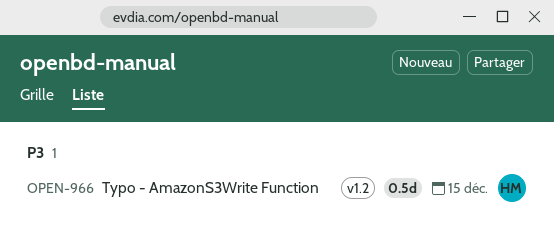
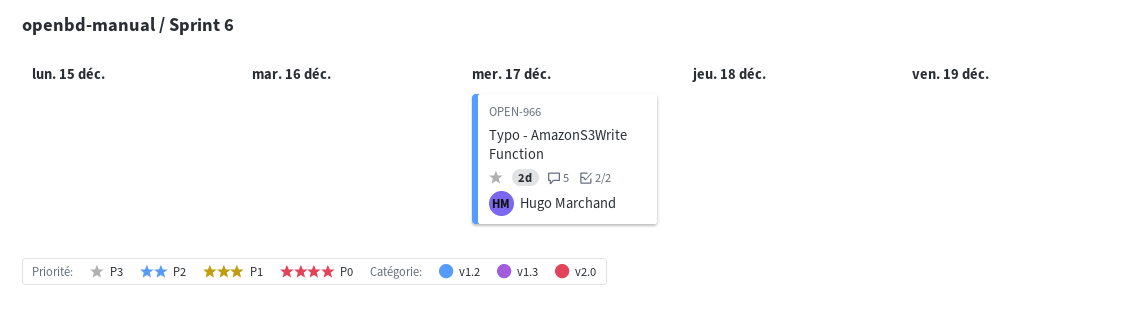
OPEN-966, estimate: 0.5d -> 2d
OPEN-966, due: Dec 15 -> Dec 17

